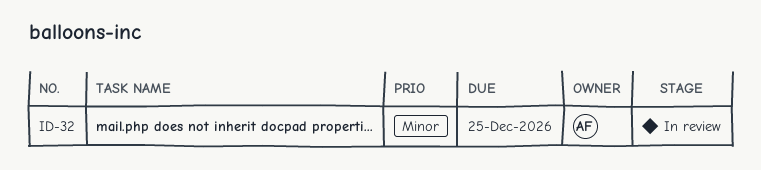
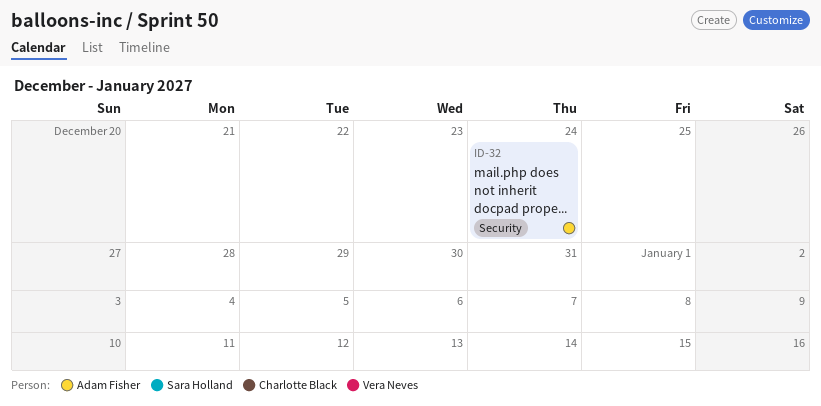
ID-32, due: Dec 25 -> Dec 24

